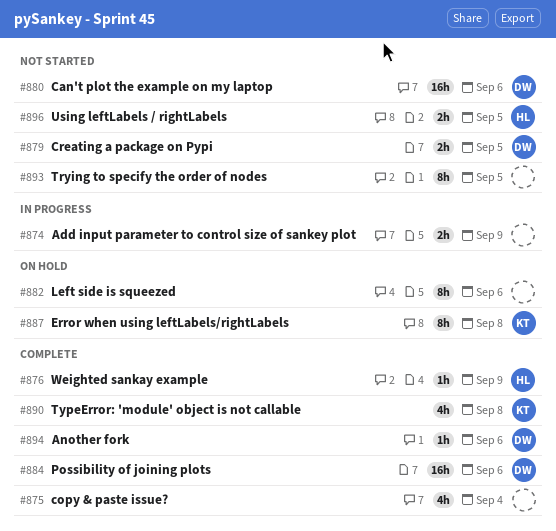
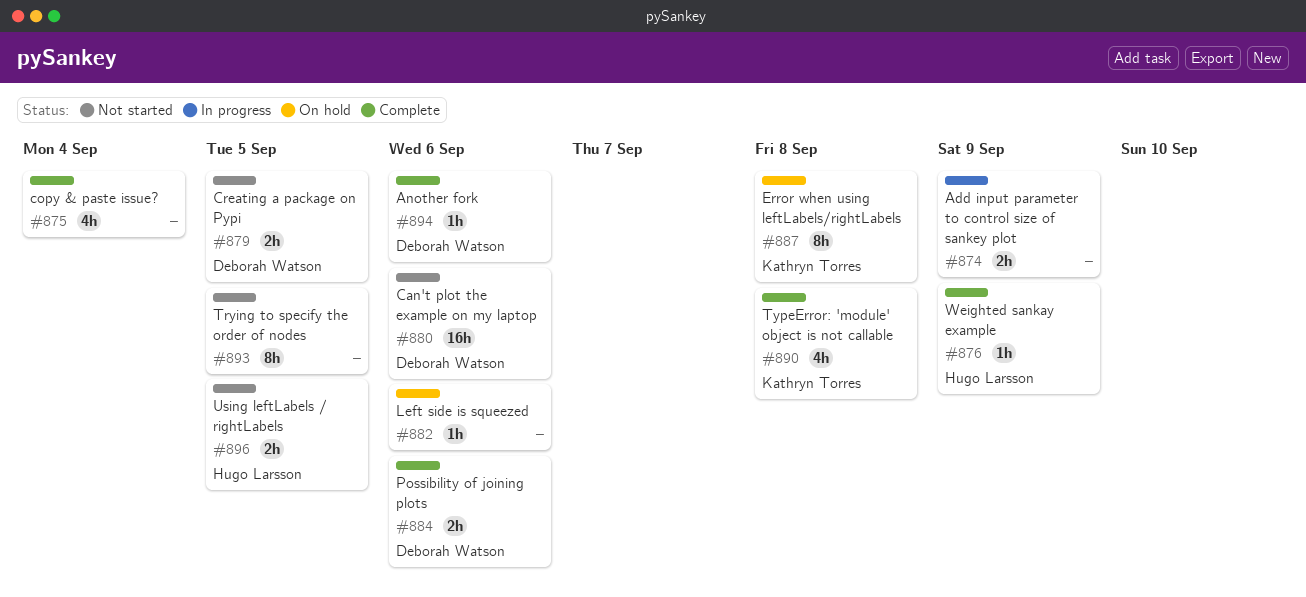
#882, estimate: 8h -> 1h
#884, estimate: 16h -> 2h

